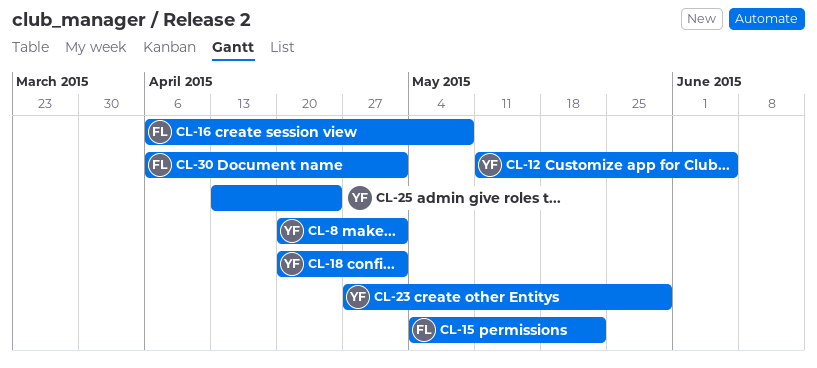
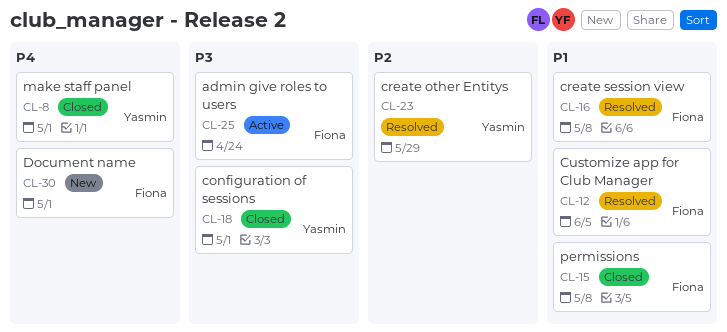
CL-12, owner: Yasmin -> Fiona
CL-15, due: May 22 -> May 8
CL-25, owner: Yasmin -> Fiona

